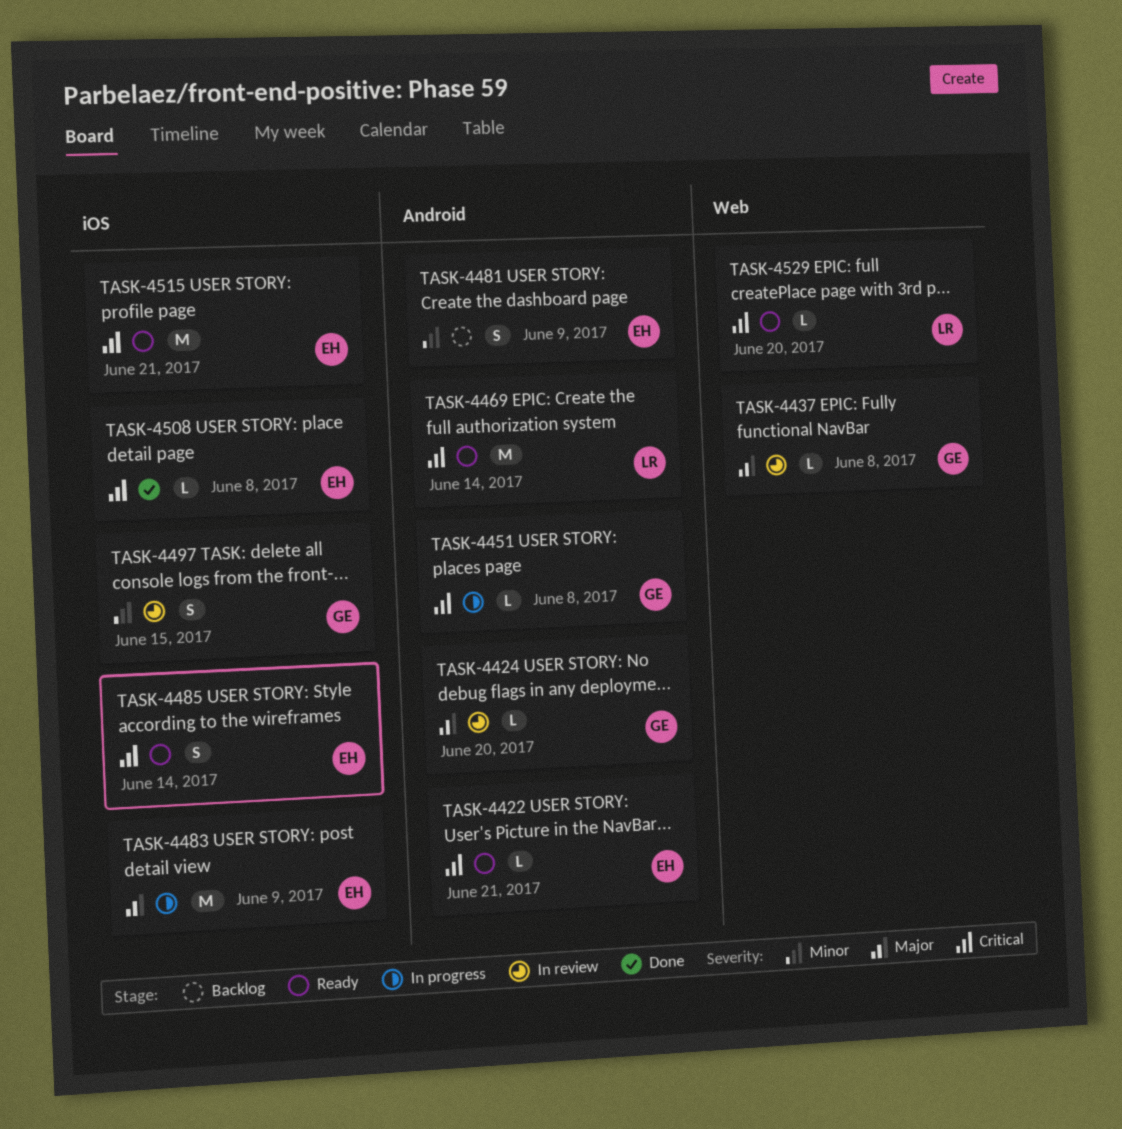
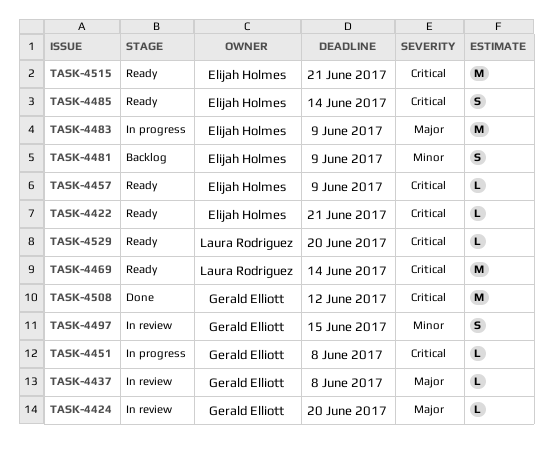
TASK-4457: none -> present
TASK-4508, owner: Elijah Holmes -> Gerald Elliott
TASK-4508, estimate: L -> M
TASK-4508, due: Jun 8 -> Jun 12

